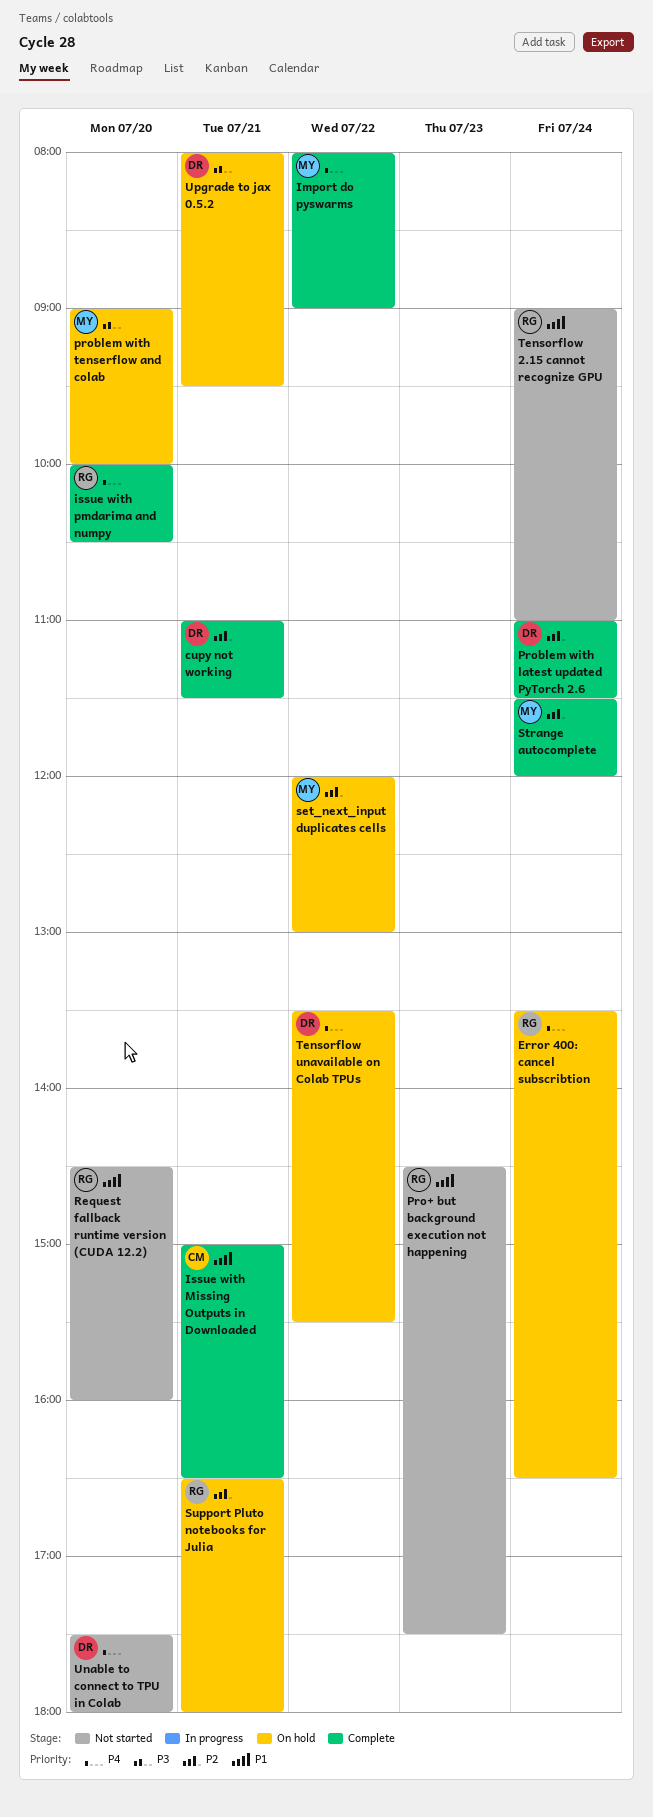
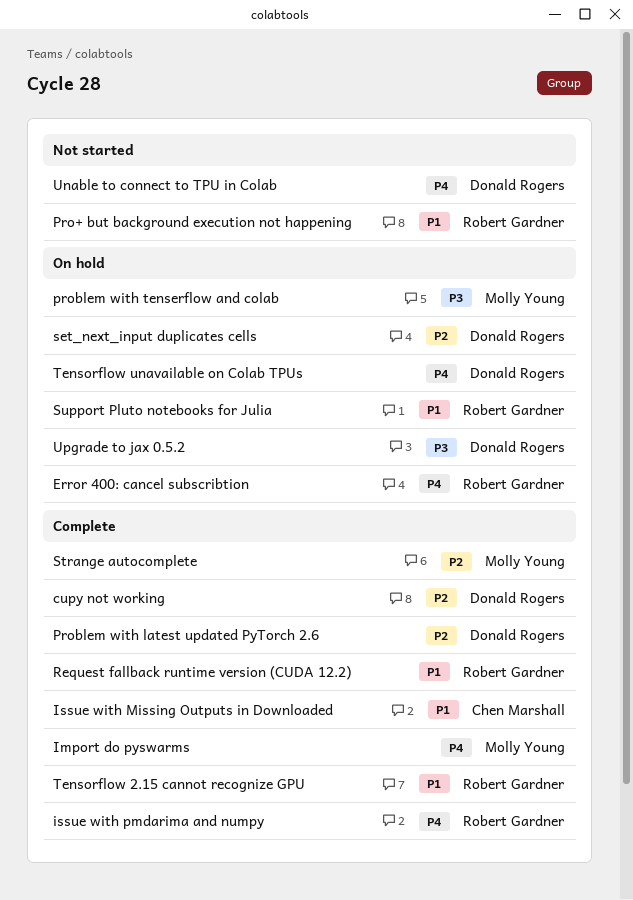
Request fallback runtime version (CUDA 12.2), status: Not started -> Complete
set_next_input duplicates cells, owner: Molly Young -> Donald Rogers
Support Pluto notebooks for Julia, priority: P2 -> P1
Tensorflow 2.15 cannot recognize GPU, status: Not started -> Complete

